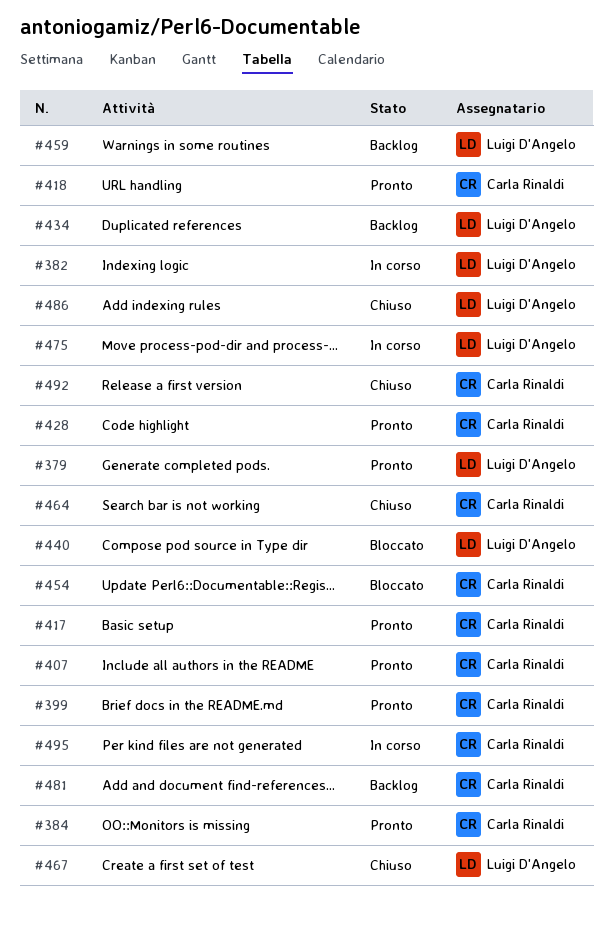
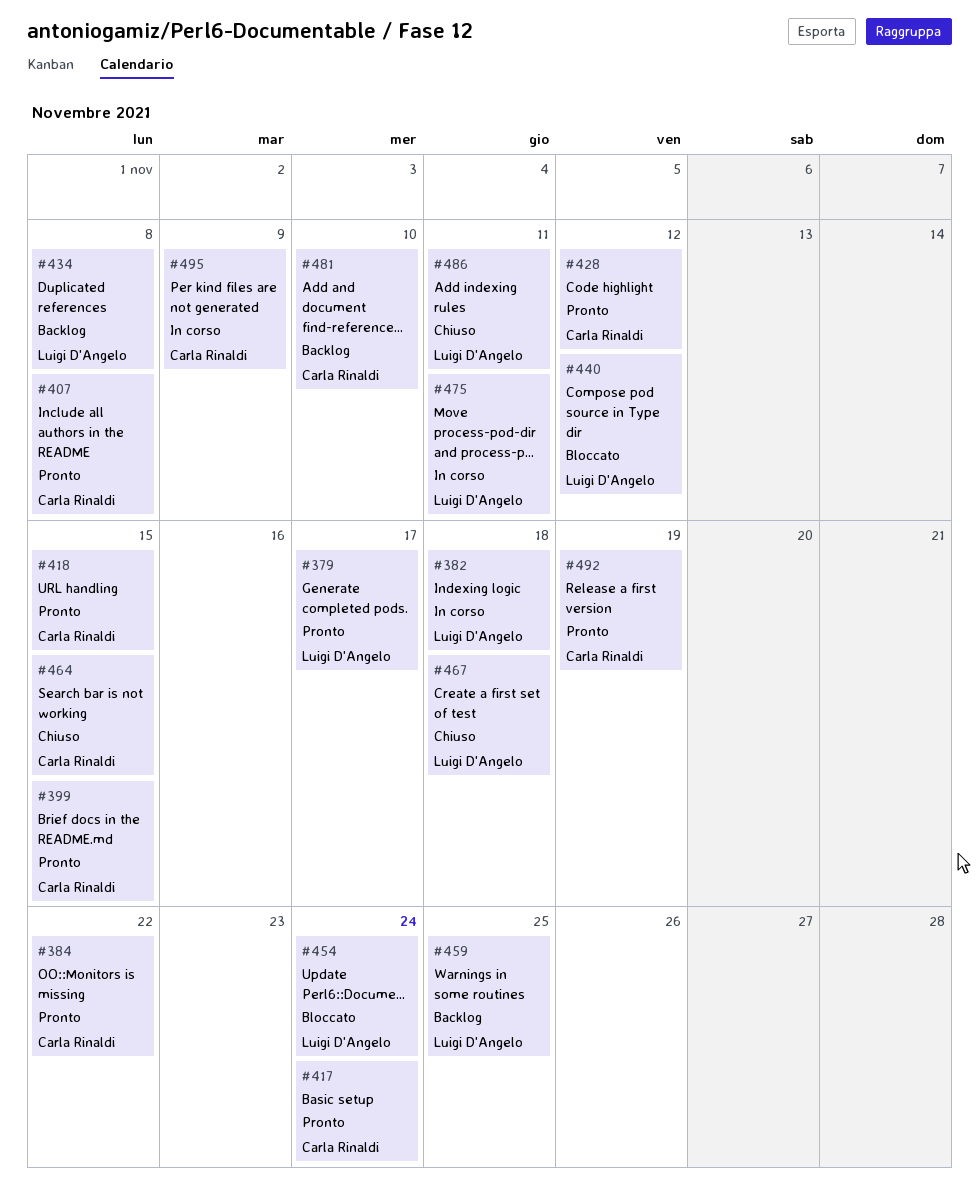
#454, owner: Carla Rinaldi -> Luigi D'Angelo
#492, status: Chiuso -> Pronto

